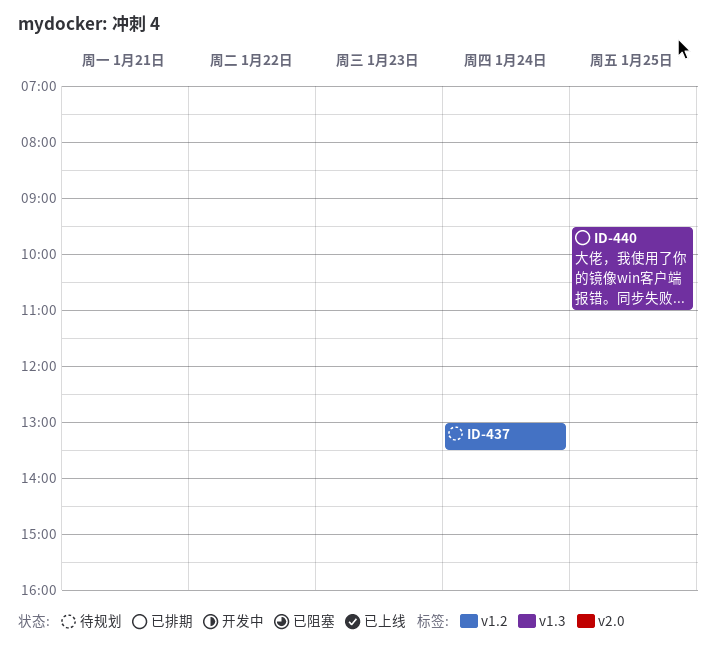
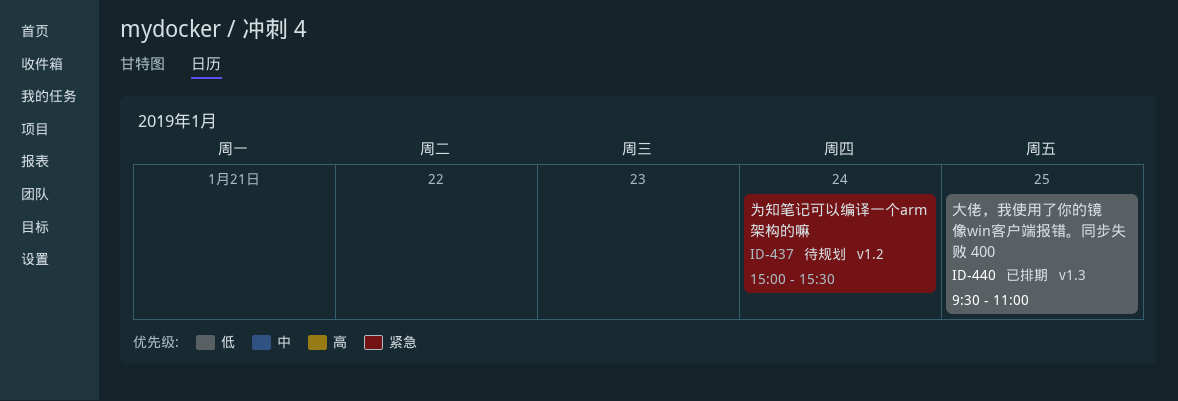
ID-437, begins: 13:00 -> 15:00
ID-437, ends: 13:30 -> 15:30

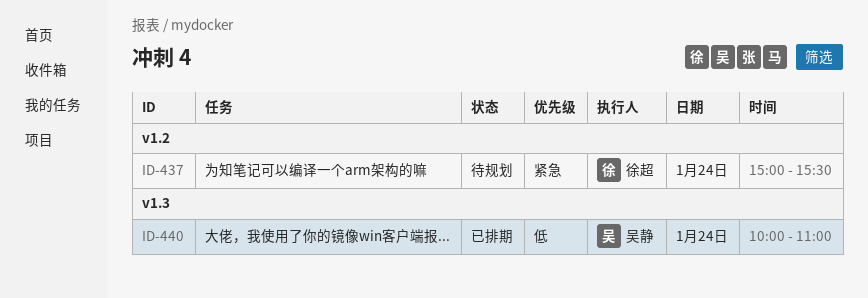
ID-440, day: Jan 25 -> Jan 24
ID-440, begins: 09:30 -> 10:00

